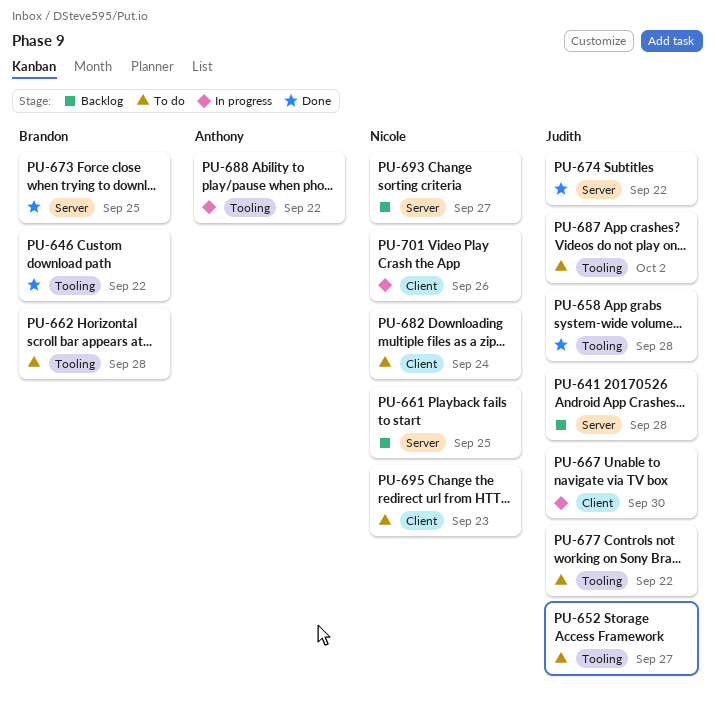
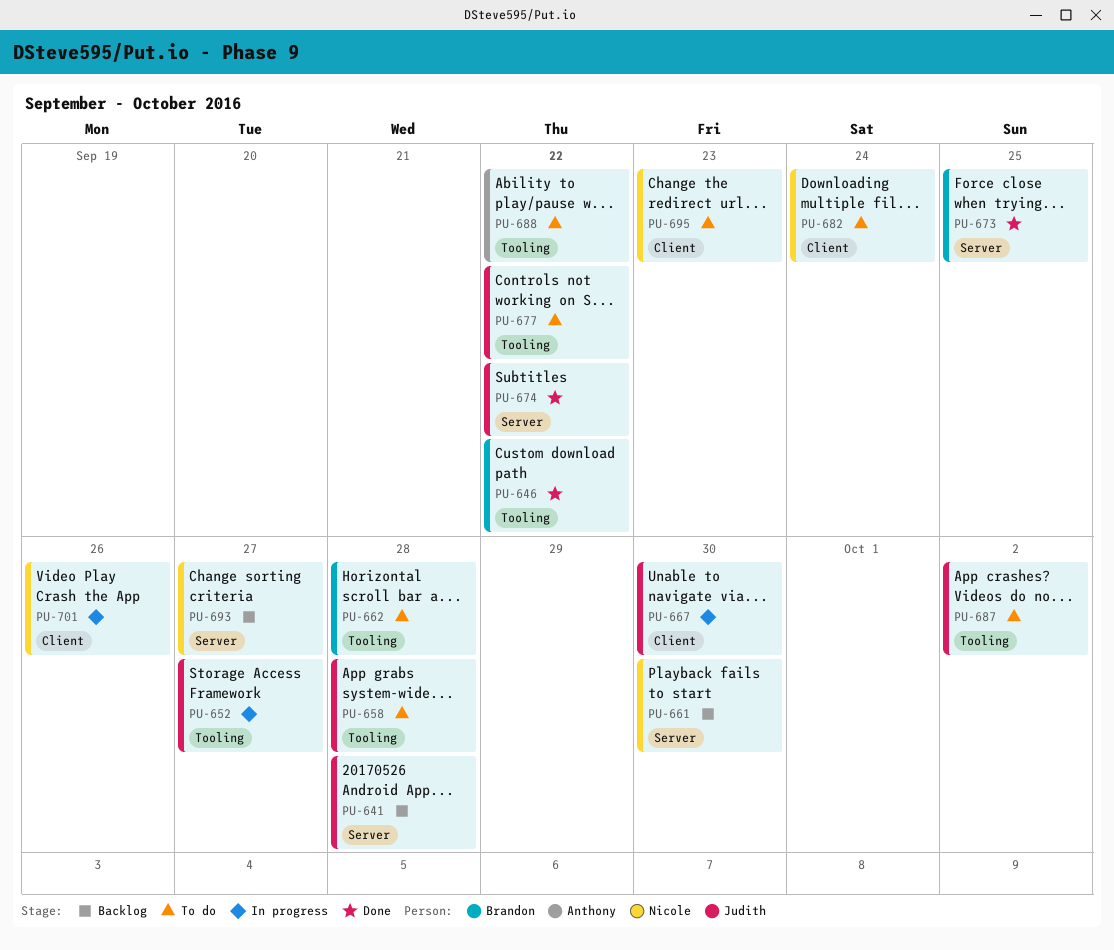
PU-652, status: To do -> In progress
PU-658, status: Done -> To do
PU-661, due: Sep 25 -> Sep 30
PU-688, status: In progress -> To do

